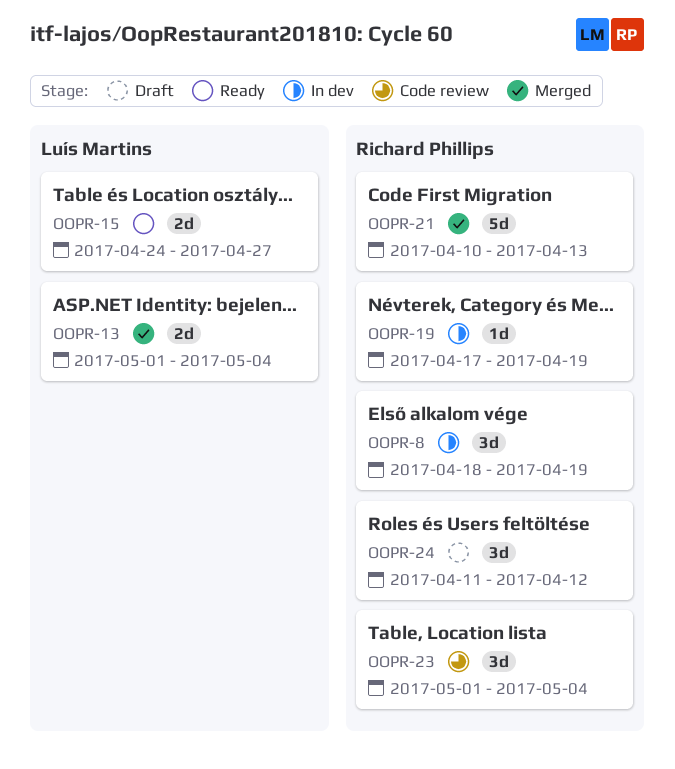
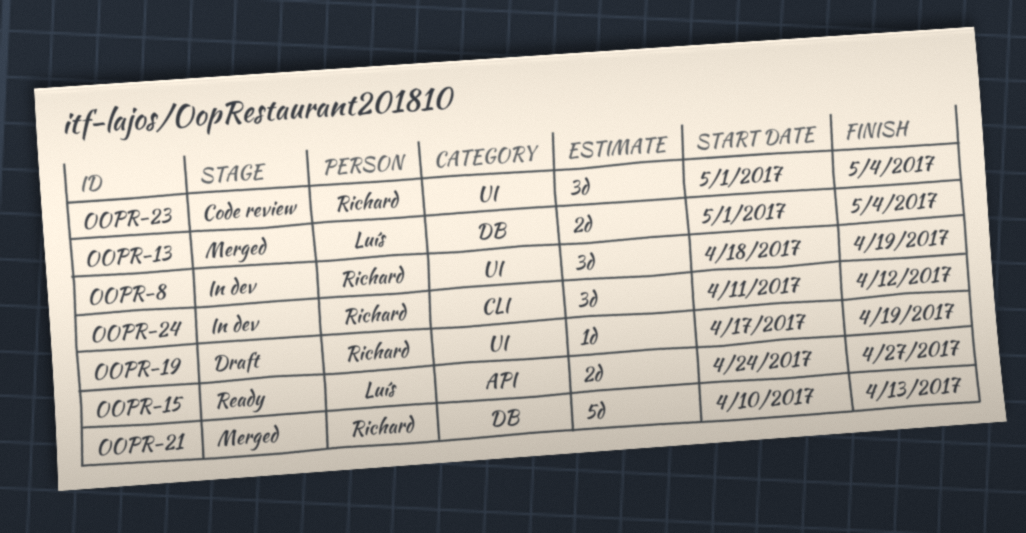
OOPR-19, status: In dev -> Draft
OOPR-24, status: Draft -> In dev

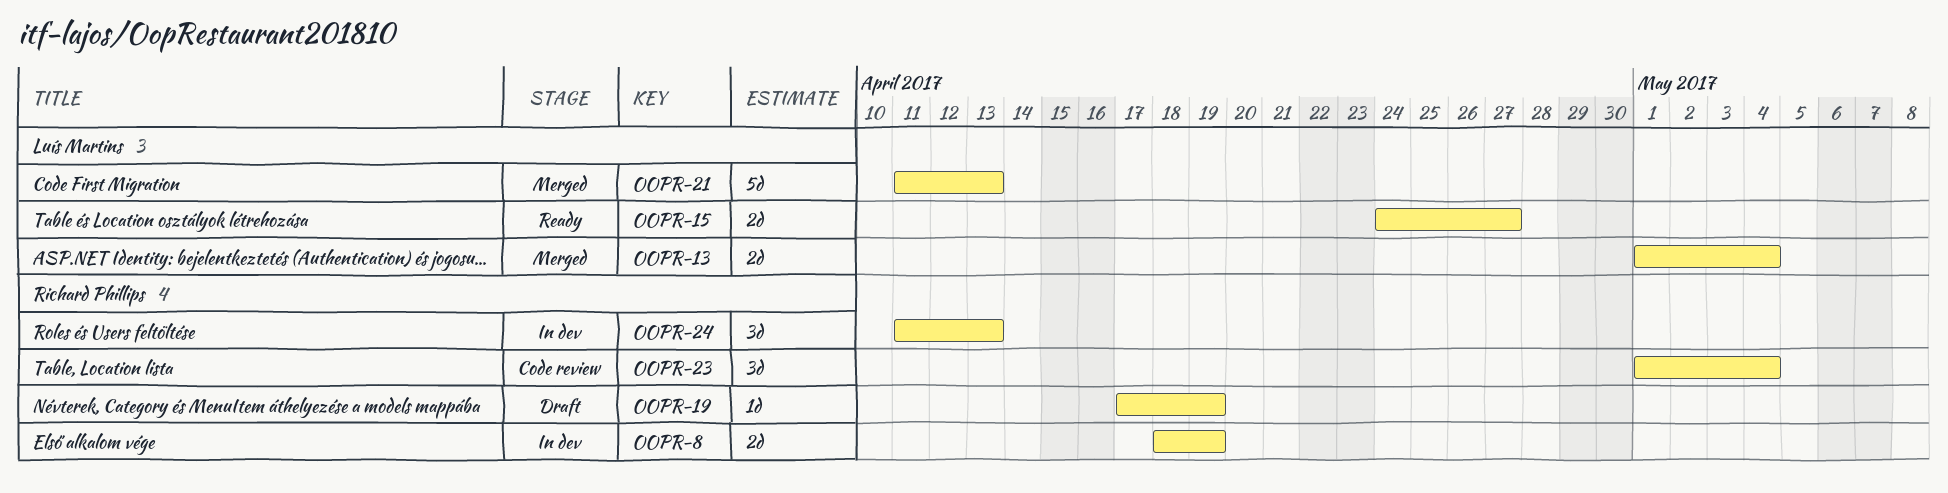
OOPR-8, estimate: 3d -> 2d
OOPR-21, owner: Richard Phillips -> Luís Martins
OOPR-21, start: Apr 10 -> Apr 11
OOPR-24, due: Apr 12 -> Apr 13

